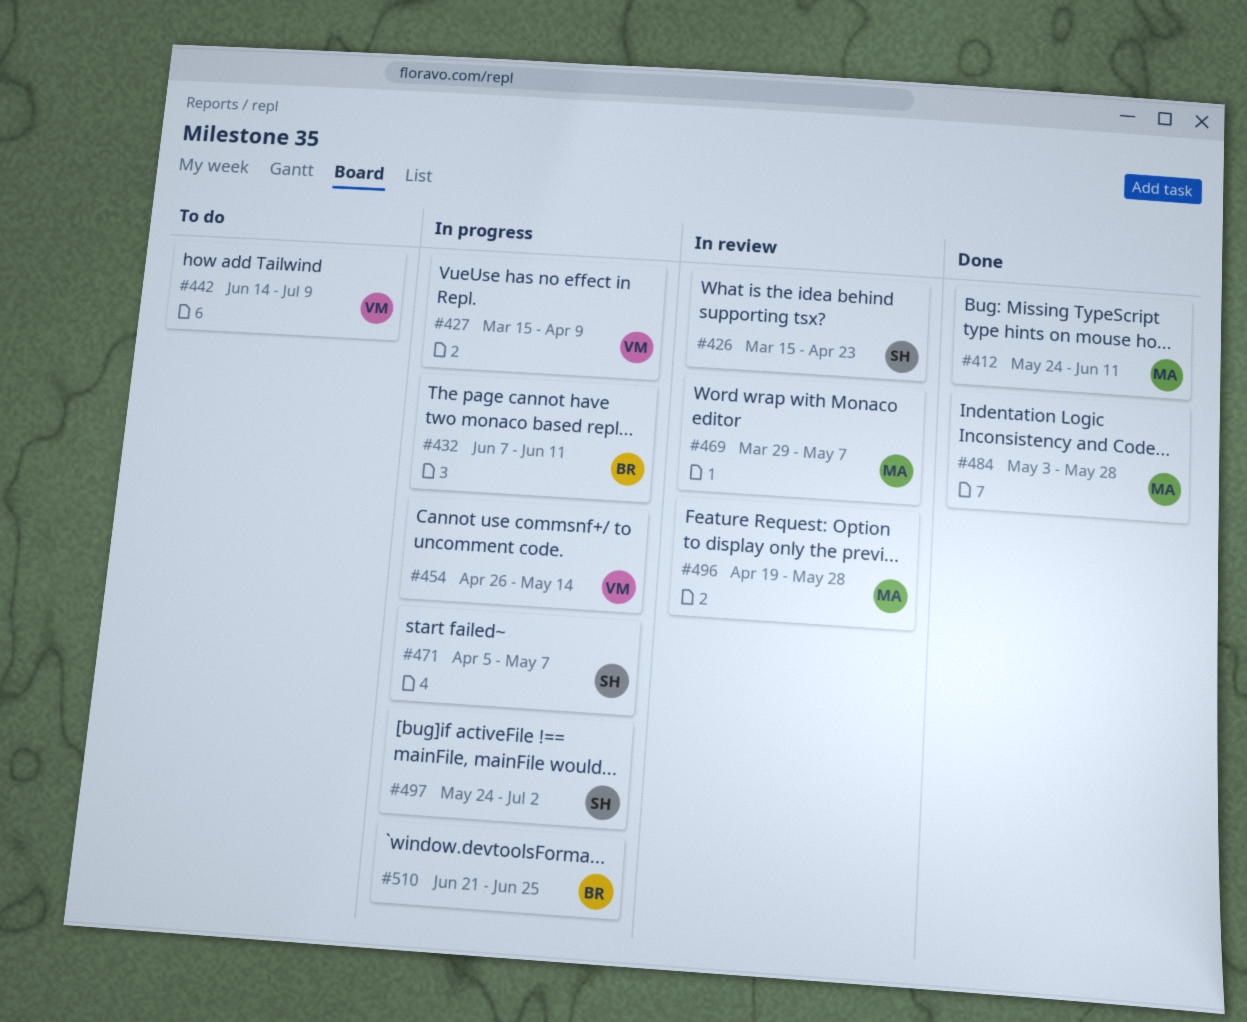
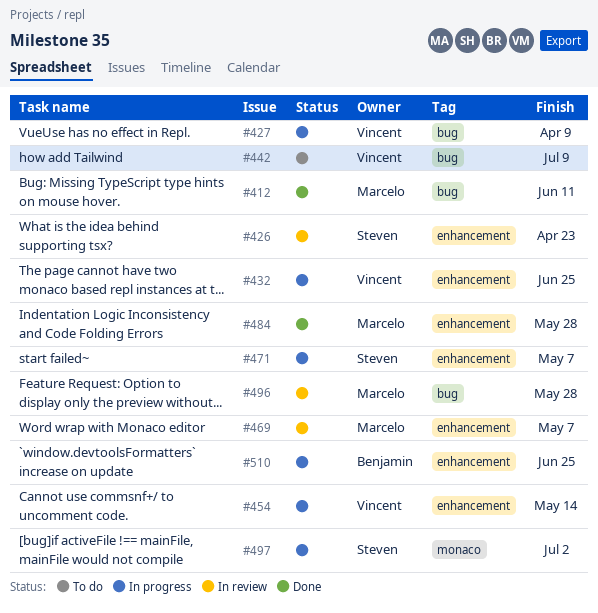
#432, owner: Benjamin -> Vincent
#432, due: Jun 11 -> Jun 25

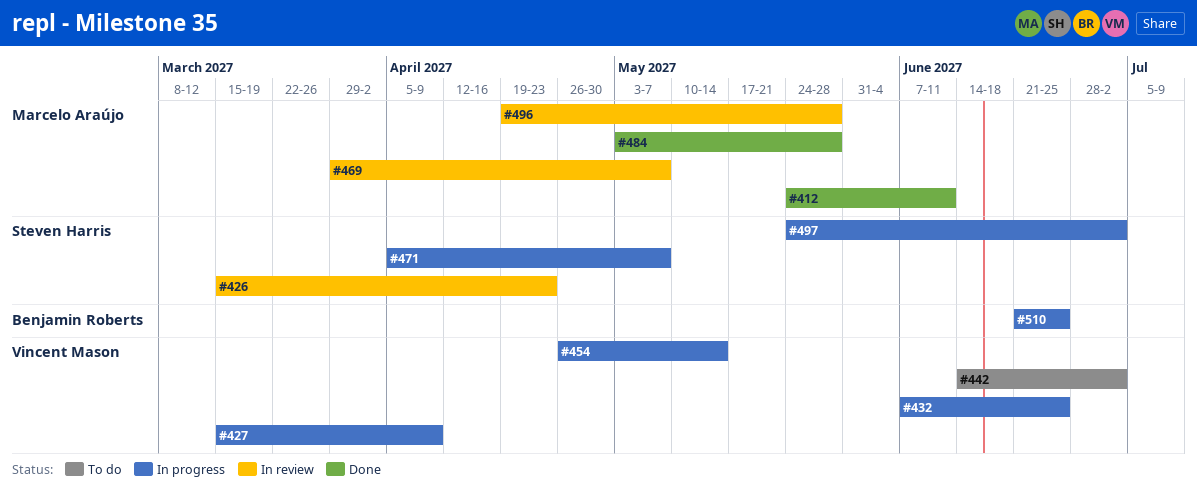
#442, due: Jul 9 -> Jul 2

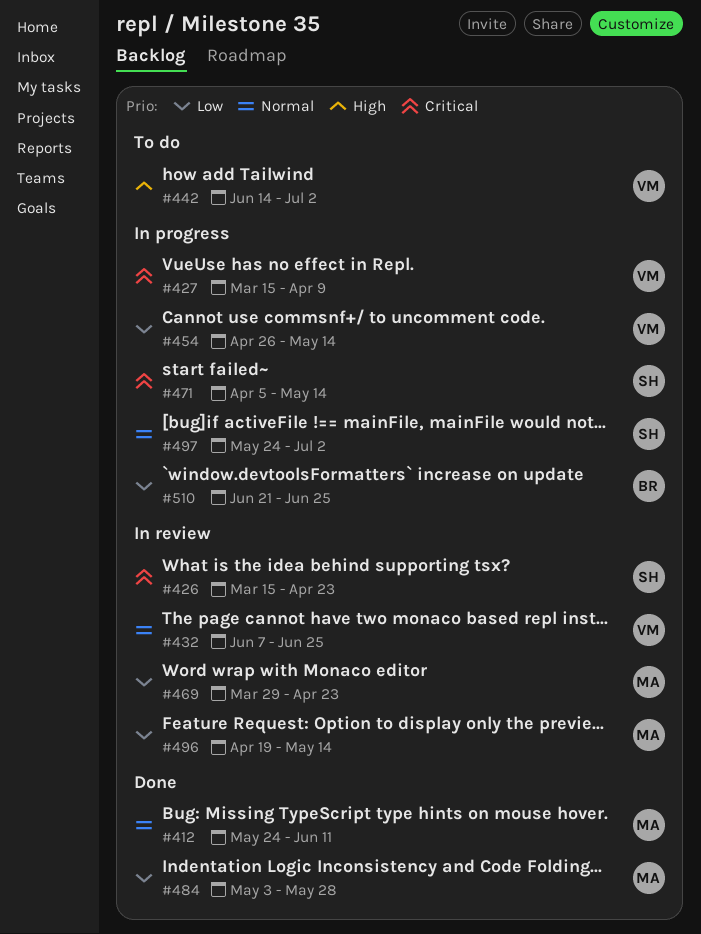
#432, status: In progress -> In review
#469, due: May 7 -> Apr 23
#471, due: May 7 -> May 14
#496, due: May 28 -> May 14

